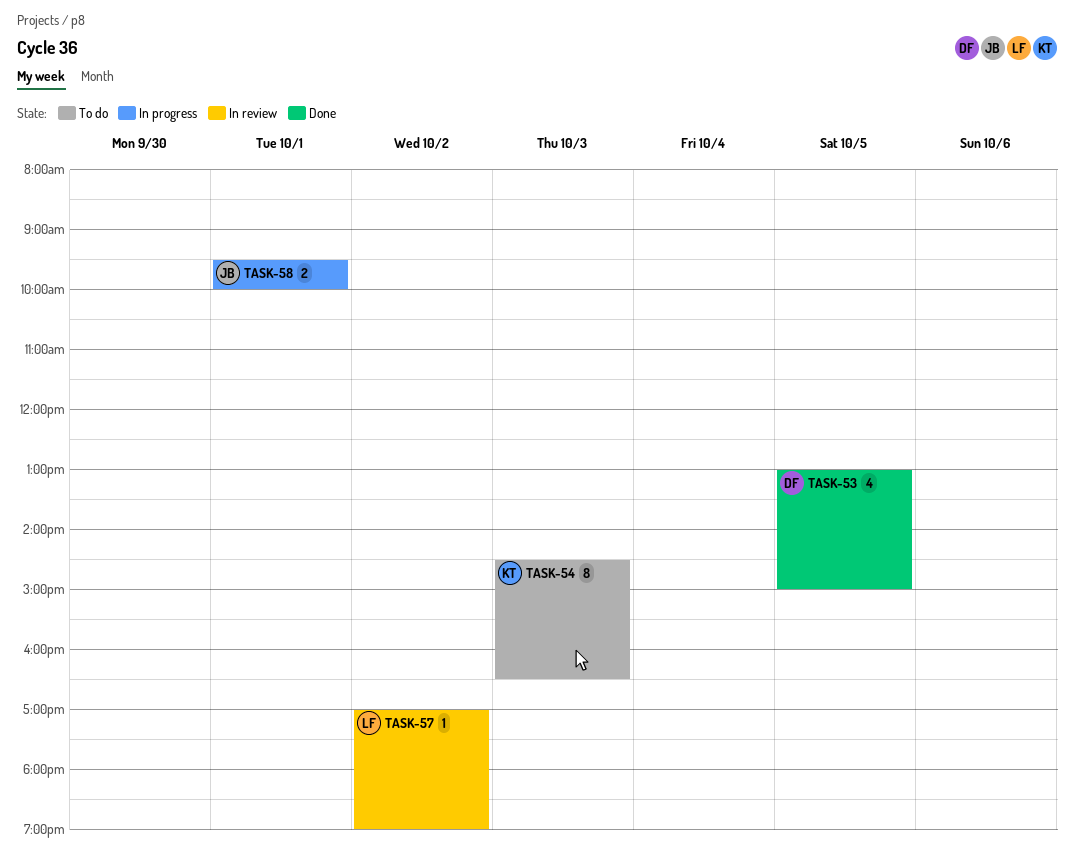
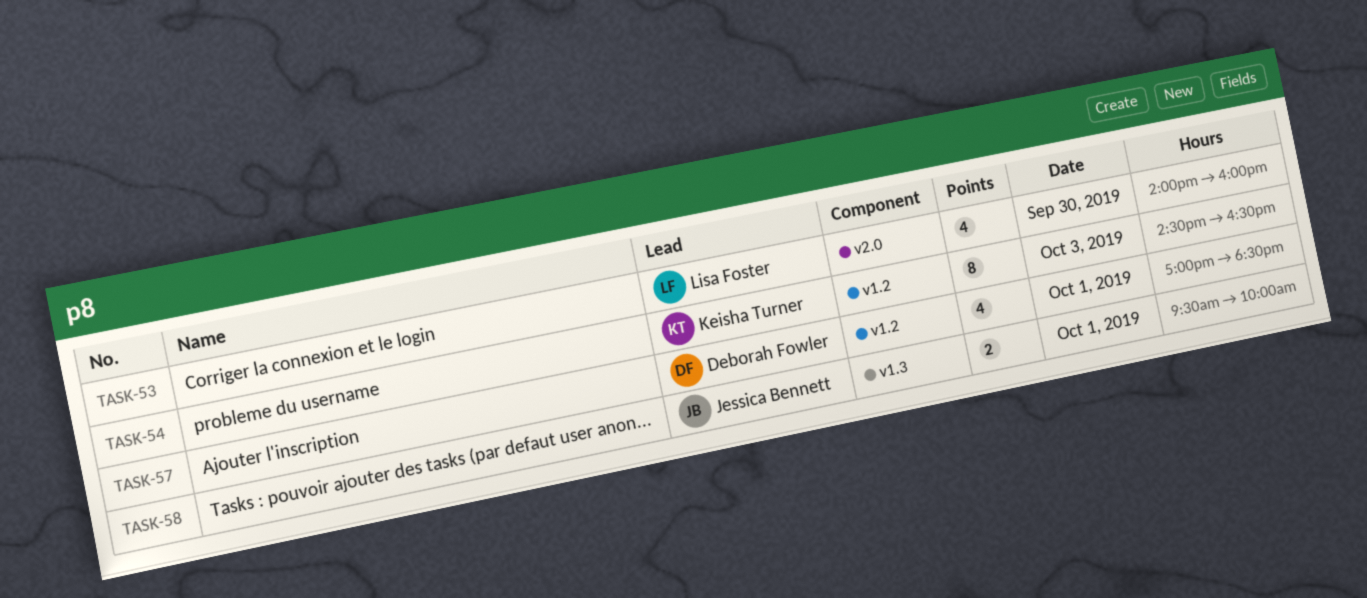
TASK-53, owner: Deborah Fowler -> Lisa Foster
TASK-53, day: Oct 5 -> Sep 30
TASK-53, begins: 13:00 -> 14:00
TASK-53, ends: 15:00 -> 16:00
TASK-57, owner: Lisa Foster -> Deborah Fowler
TASK-57, estimate: 1 -> 4
TASK-57, day: Oct 2 -> Oct 1
TASK-57, ends: 19:00 -> 18:30

